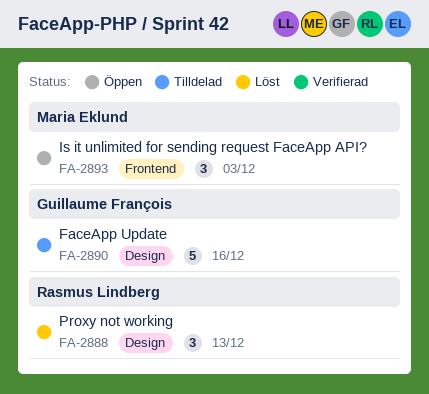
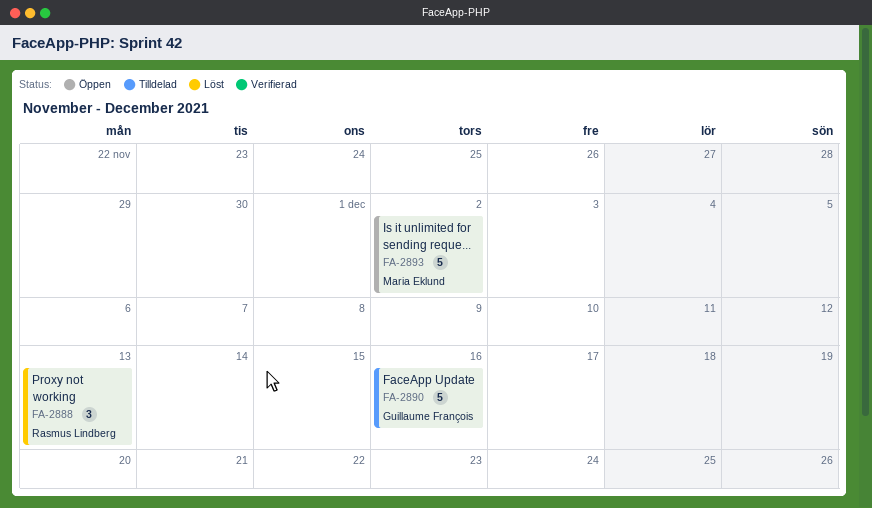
FA-2893, estimate: 3 -> 5
FA-2893, due: Dec 3 -> Dec 2

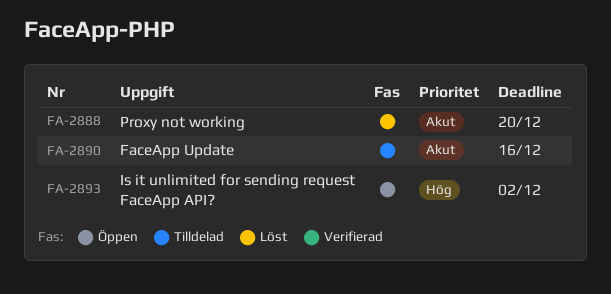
FA-2888, due: Dec 13 -> Dec 20

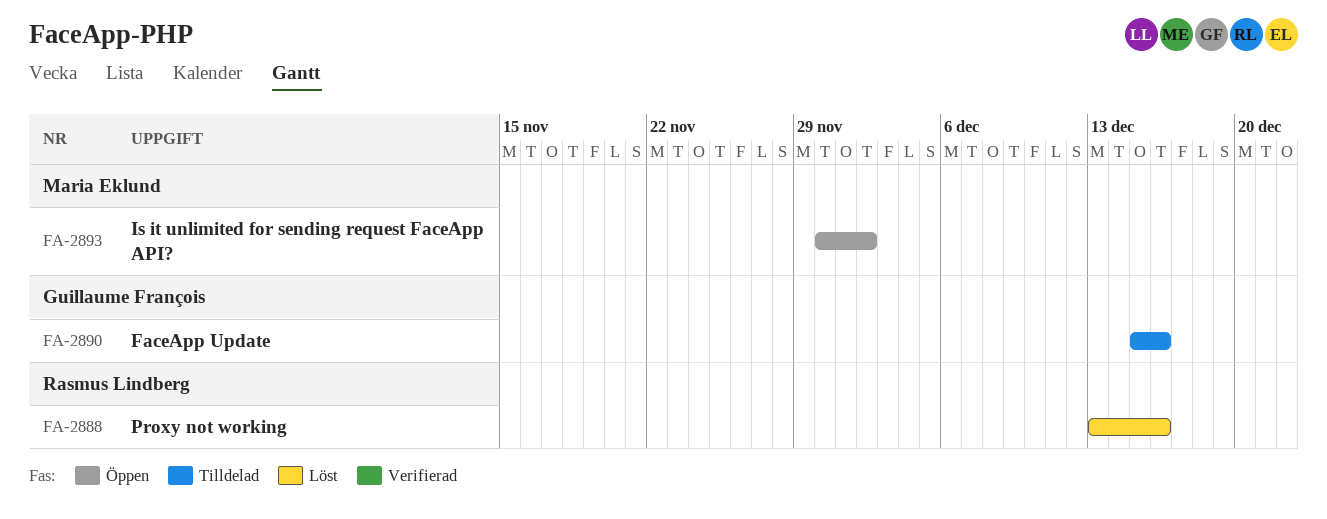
FA-2888, due: Dec 20 -> Dec 16

